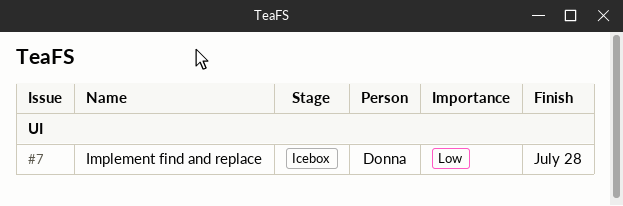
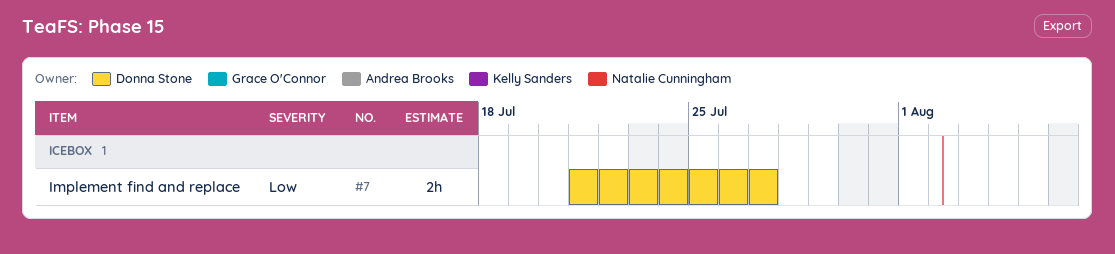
#7, due: Jul 28 -> Jul 27

